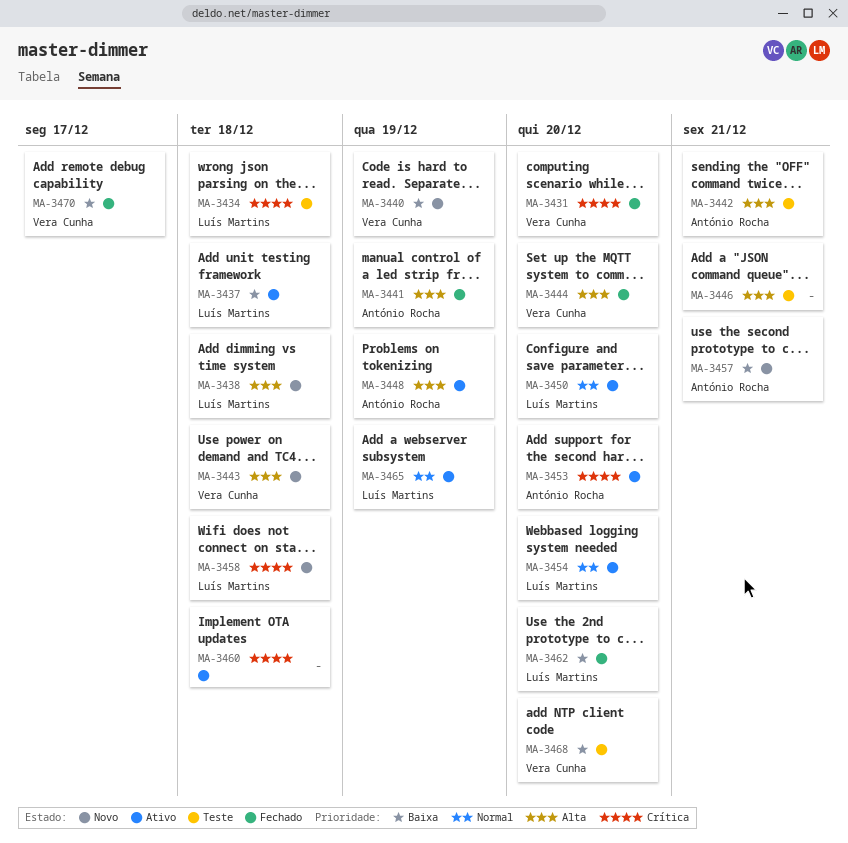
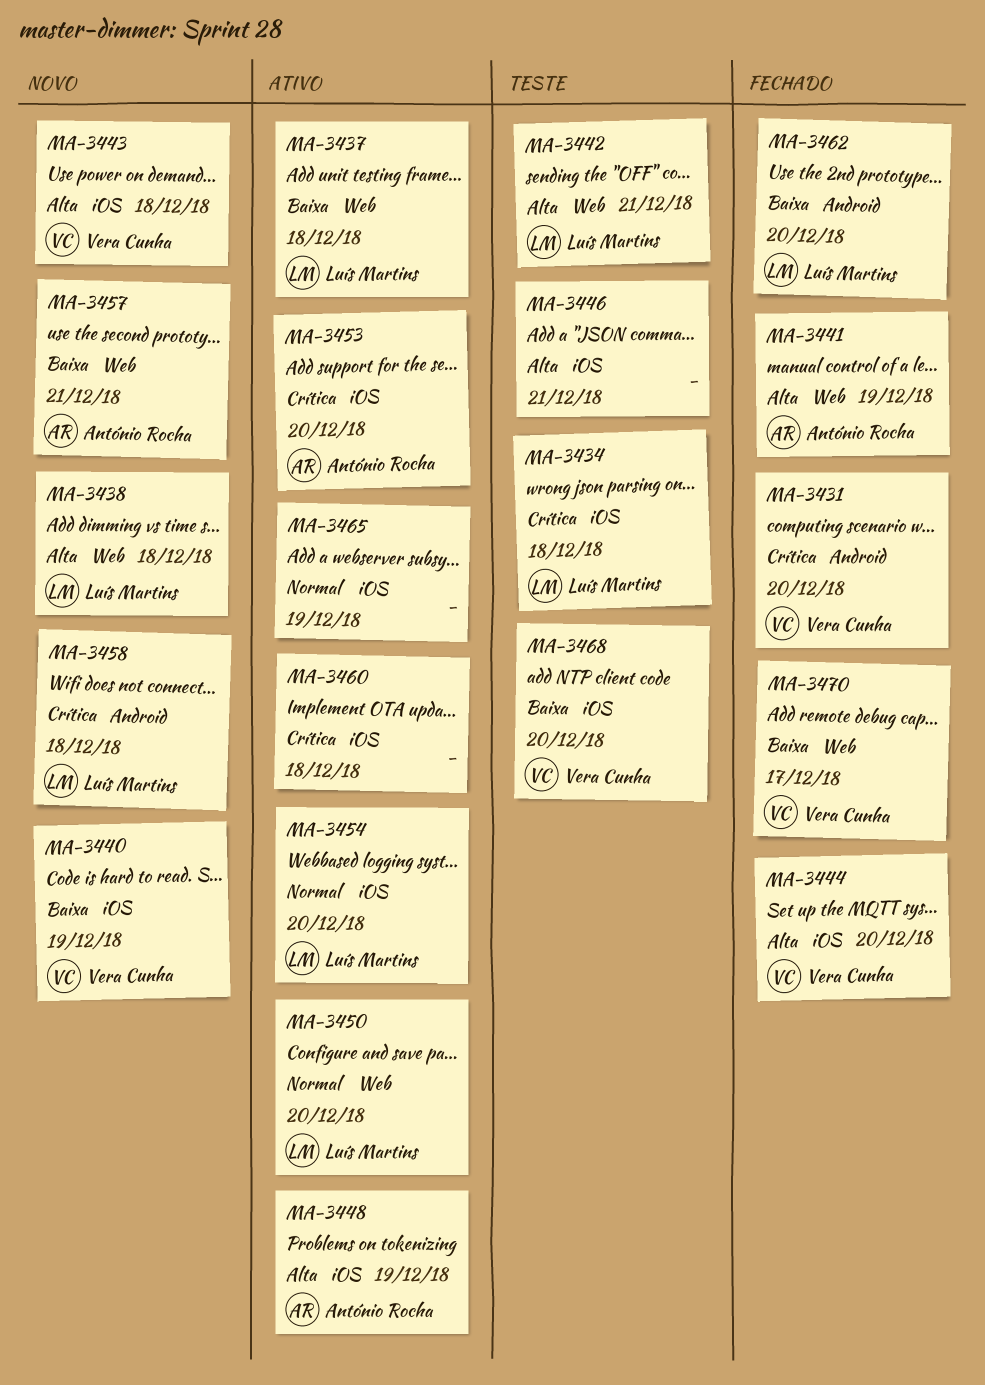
MA-3442, owner: António Rocha -> Luís Martins
MA-3465, owner: Luís Martins -> none

